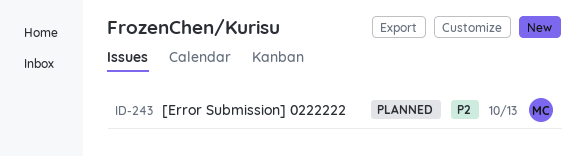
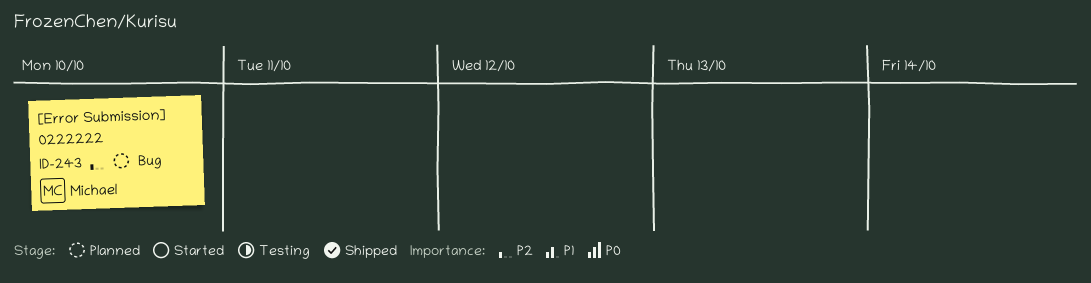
ID-243, due: Oct 13 -> Oct 10

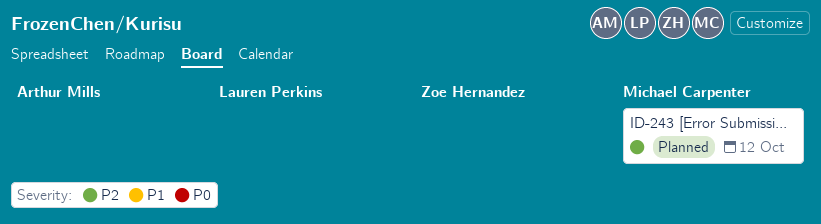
ID-243, due: Oct 10 -> Oct 12

